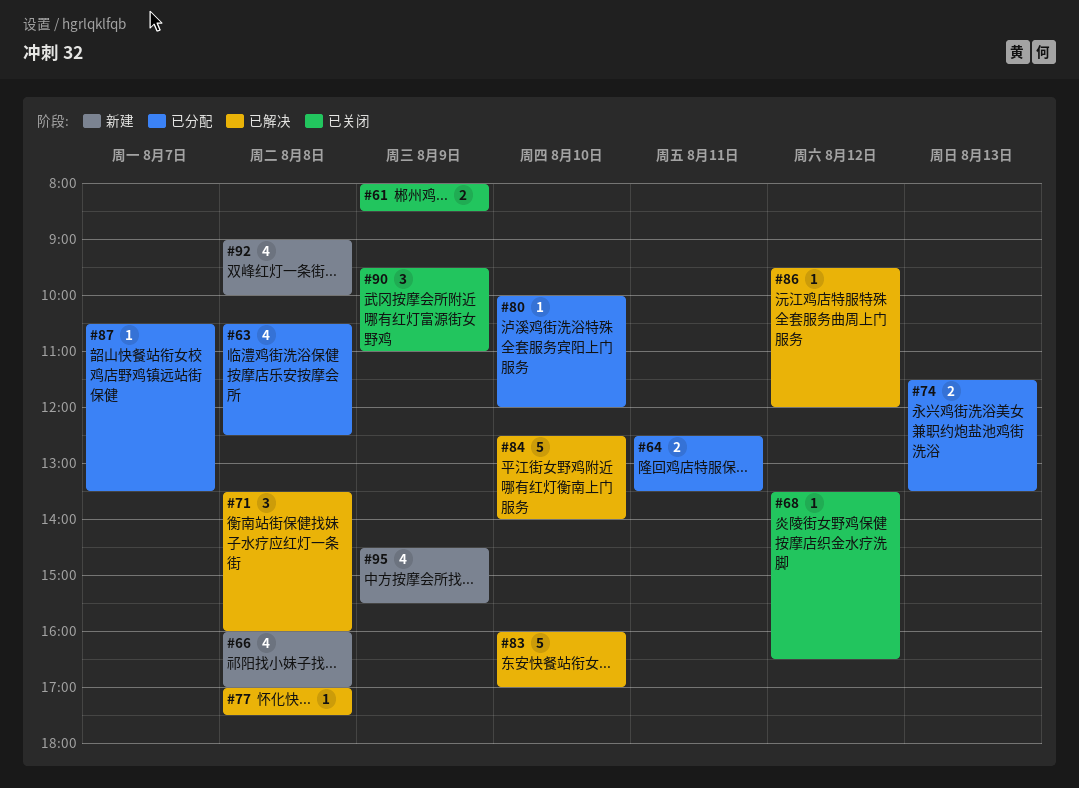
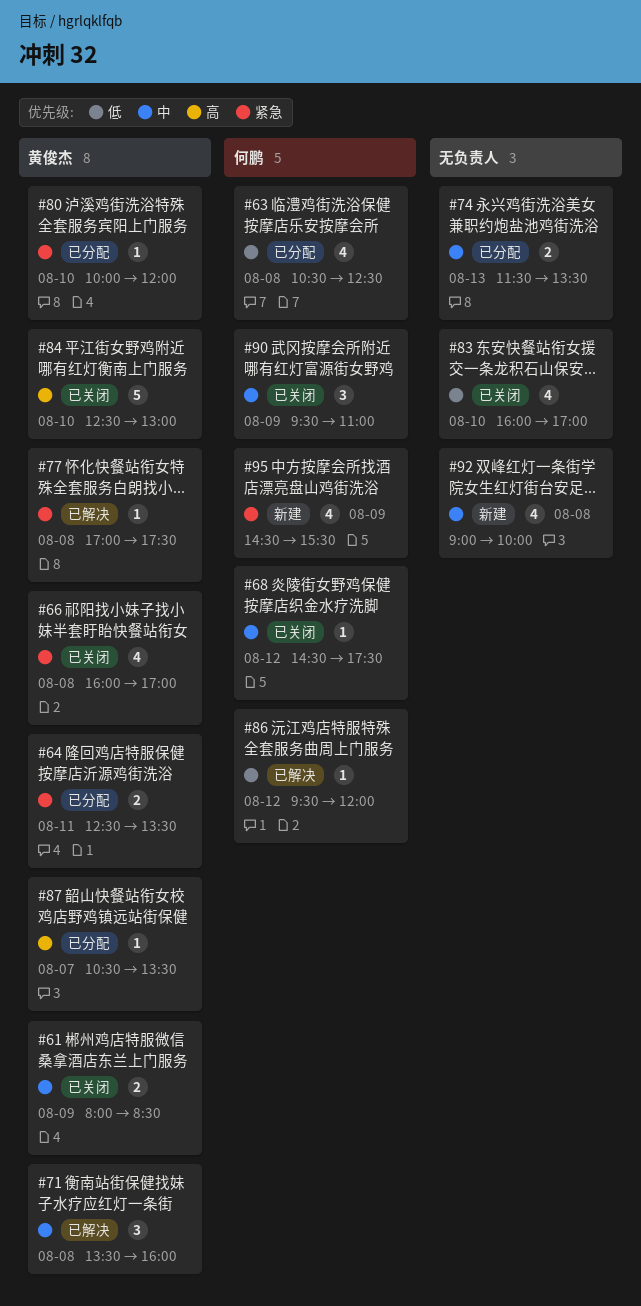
#66, status: 新建 -> 已关闭
#68, begins: 13:30 -> 14:30
#68, ends: 16:30 -> 17:30
#83, status: 已解决 -> 已关闭
#83, estimate: 5 -> 4
#84, status: 已解决 -> 已关闭
#84, ends: 14:00 -> 13:00

